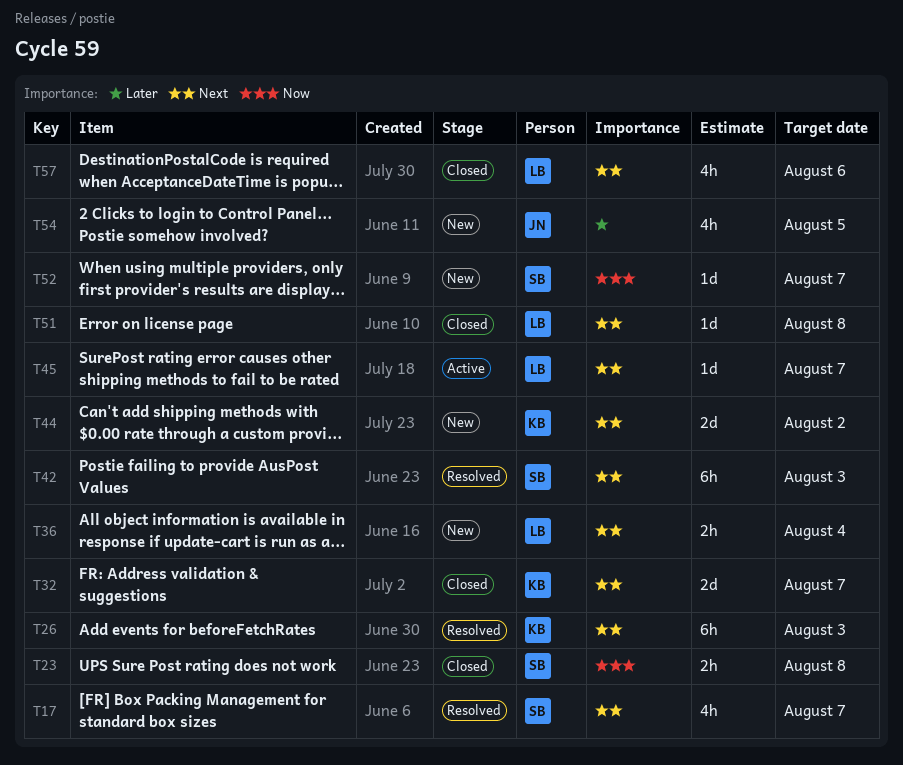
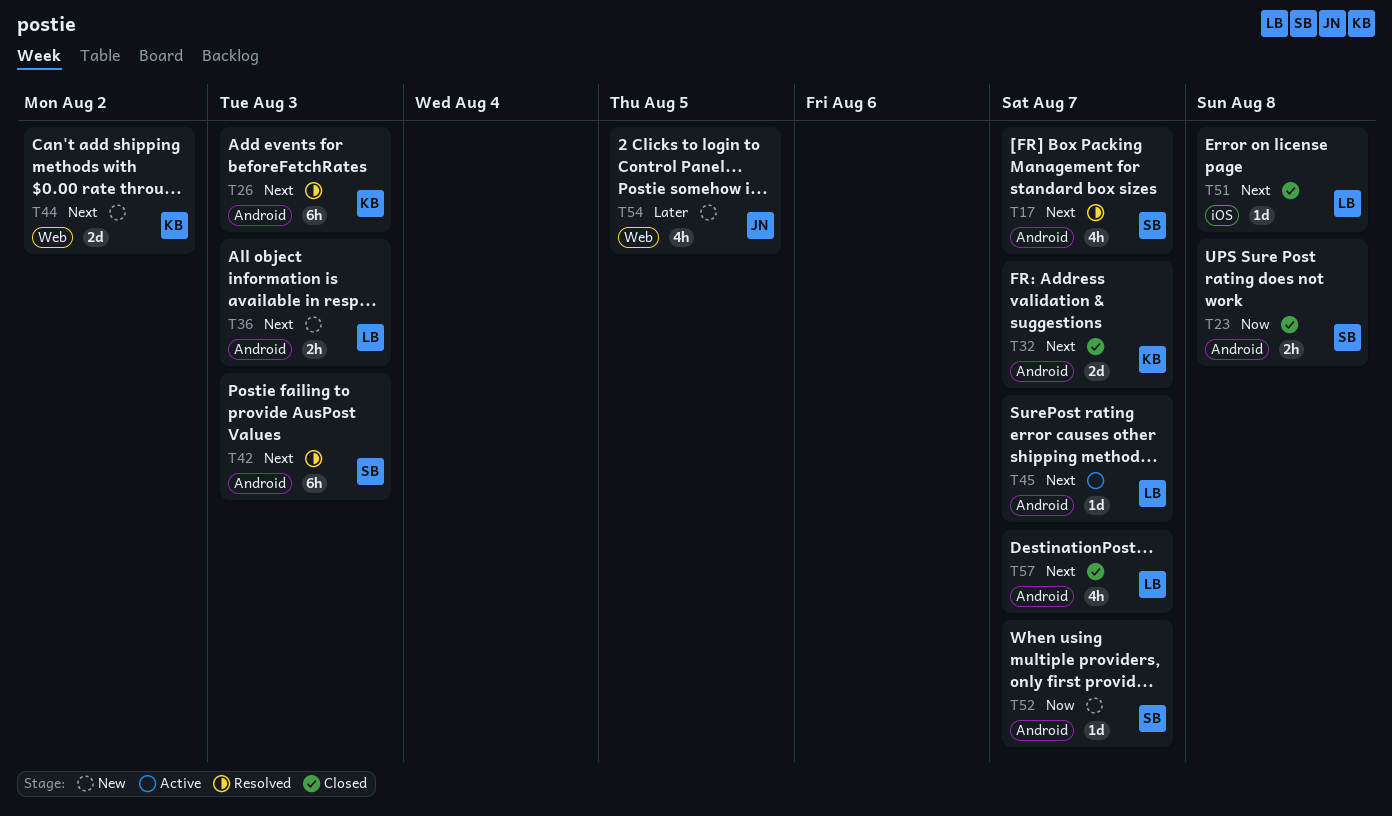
T36, due: Aug 4 -> Aug 3
T57, due: Aug 6 -> Aug 7

